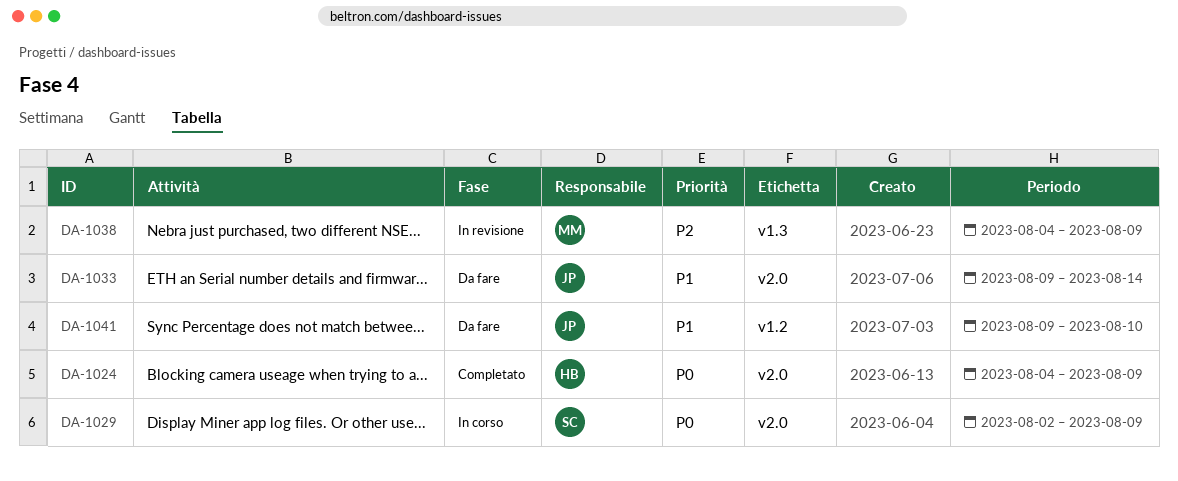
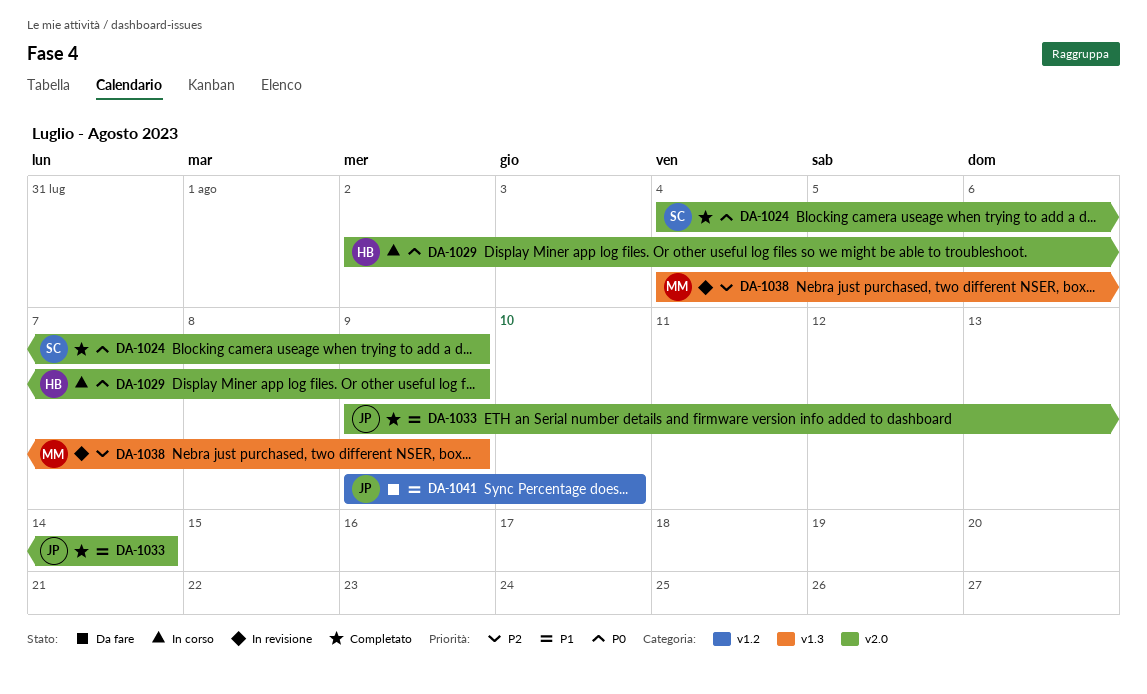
DA-1024, owner: HB -> SC
DA-1029, owner: SC -> HB
DA-1033, status: Da fare -> Completato

